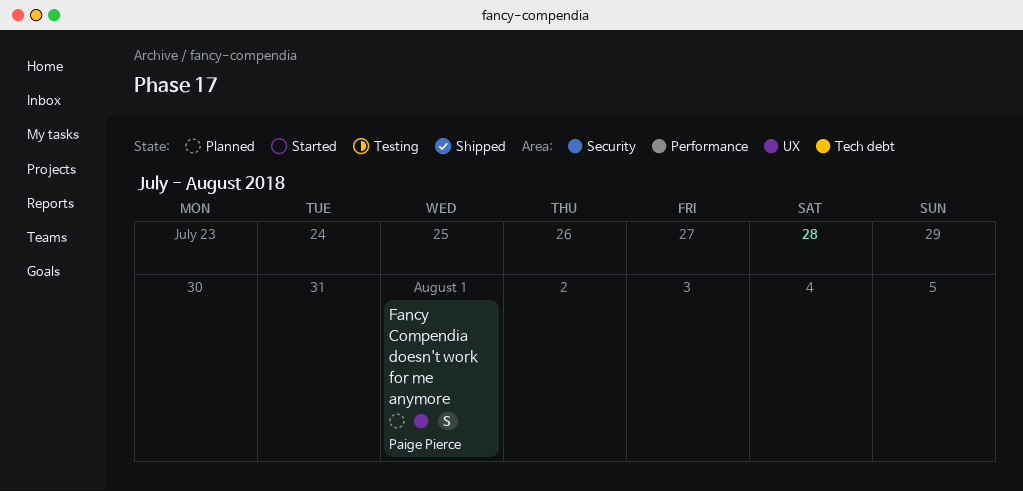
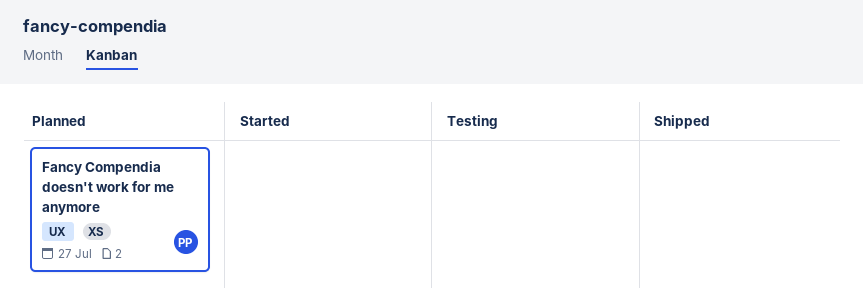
Fancy Compendia doesn't work for me anymore, estimate: S -> XS
Fancy Compendia doesn't work for me anymore, due: Aug 1 -> Jul 27

